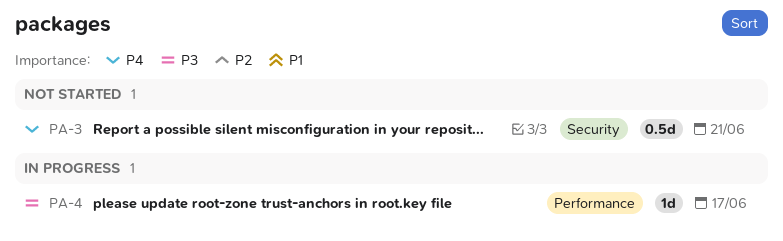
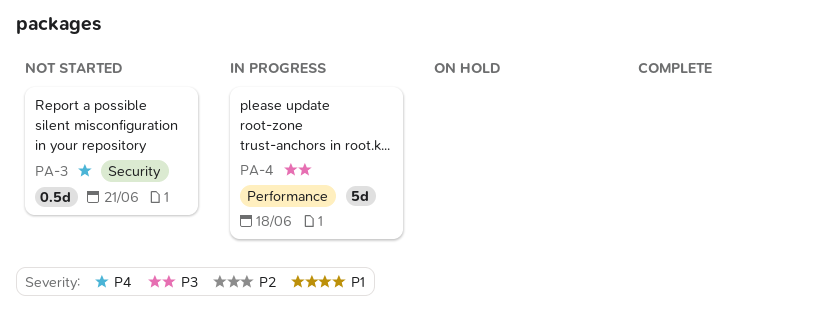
PA-4, estimate: 1d -> 5d
PA-4, due: Jun 17 -> Jun 18

